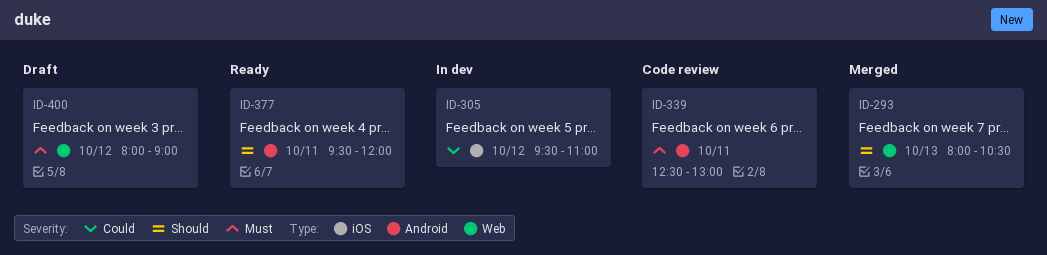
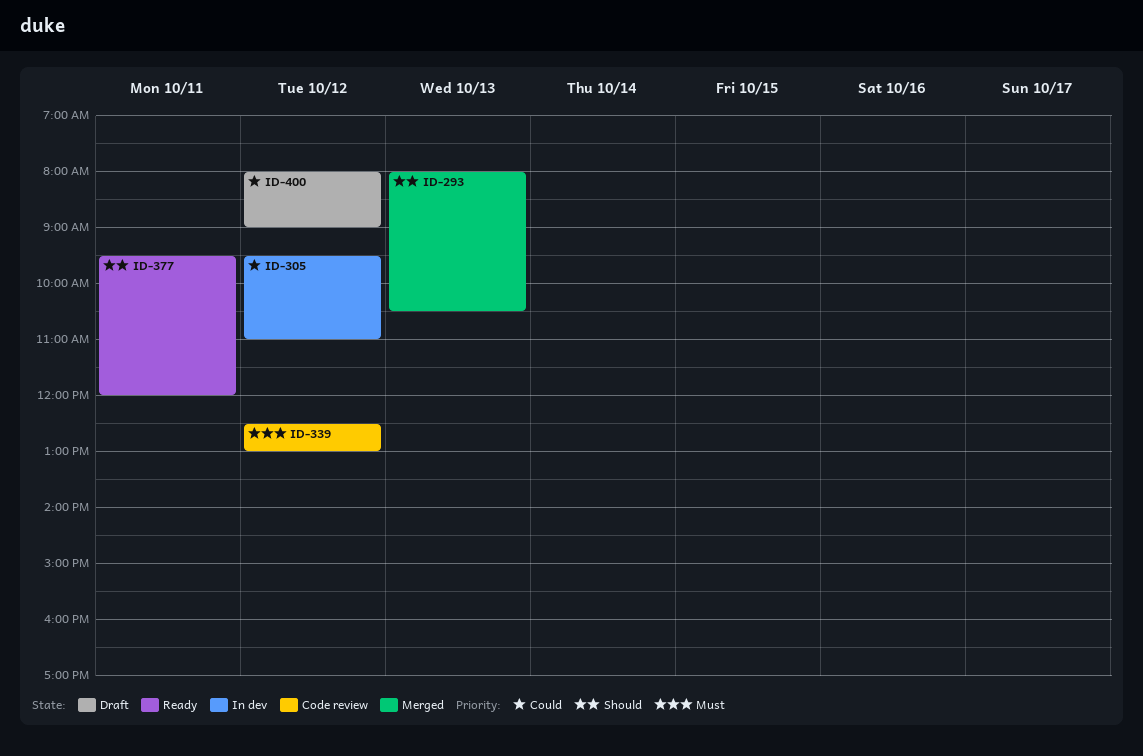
ID-339, day: Oct 11 -> Oct 12
ID-400, priority: Must -> Could

